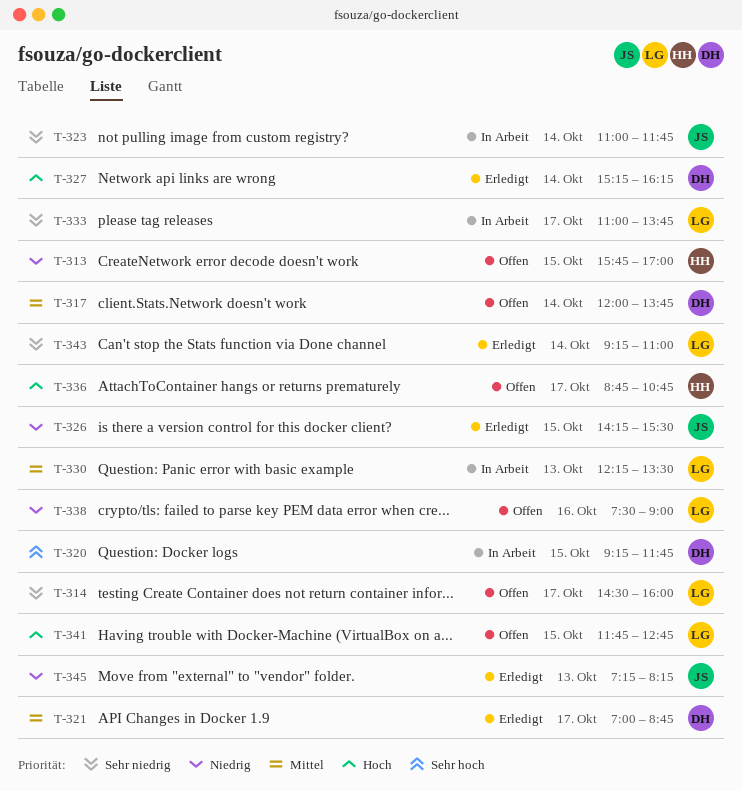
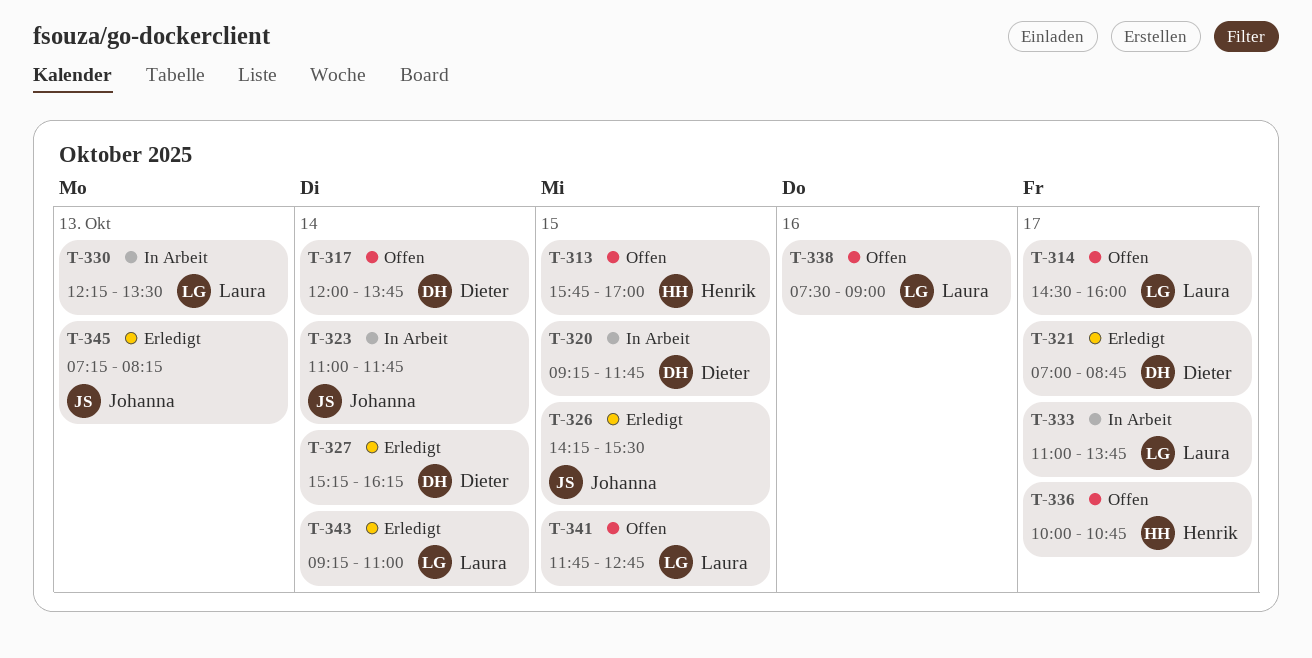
T-336, begins: 08:45 -> 10:00

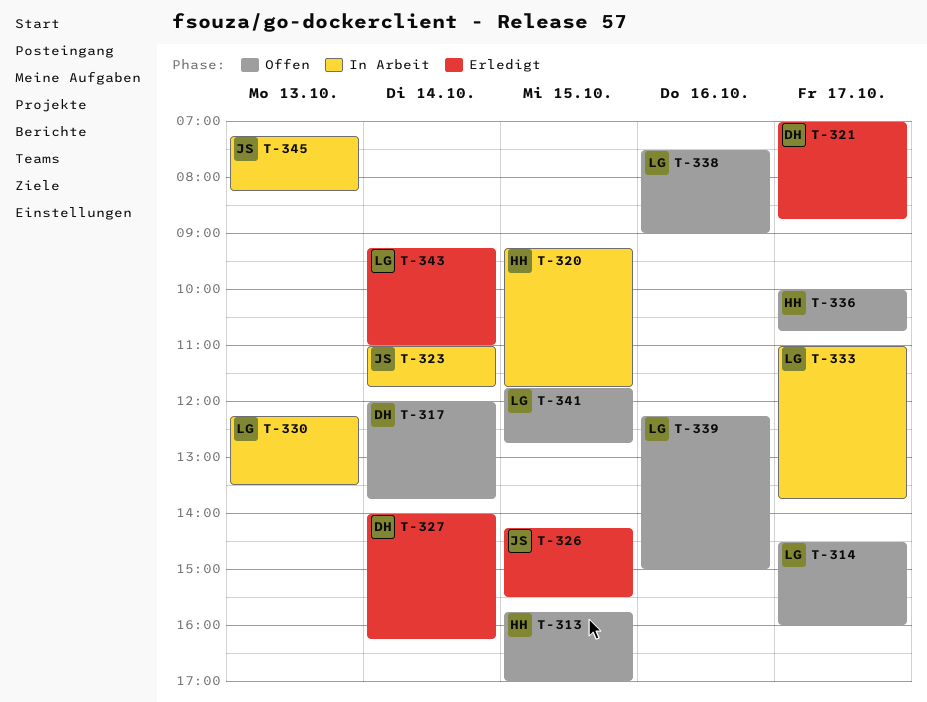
T-320, owner: Dieter -> Henrik
T-327, begins: 15:15 -> 14:00
T-339: none -> present
T-345, status: Erledigt -> In Arbeit

